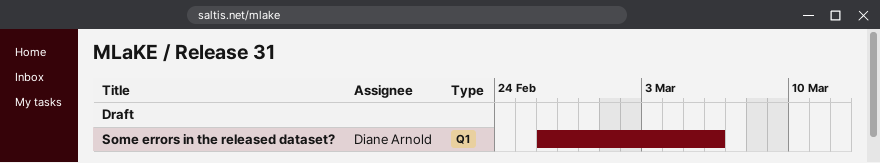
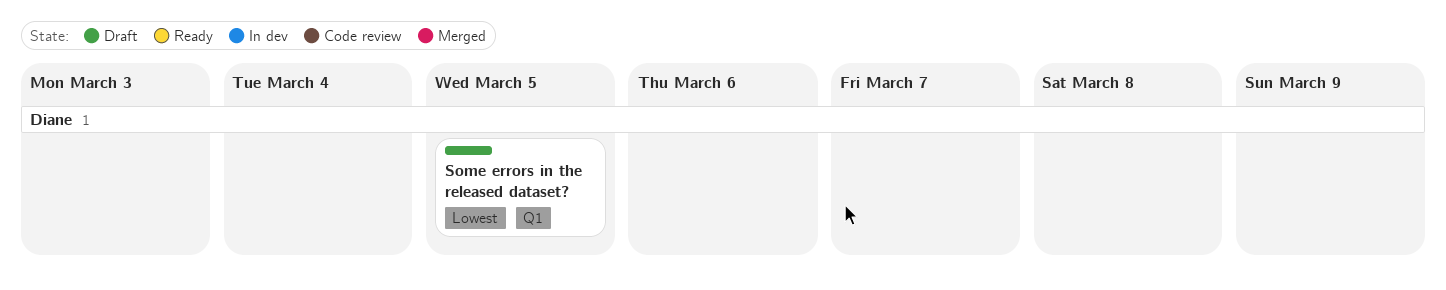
Some errors in the released dataset?, due: Mar 6 -> Mar 5

